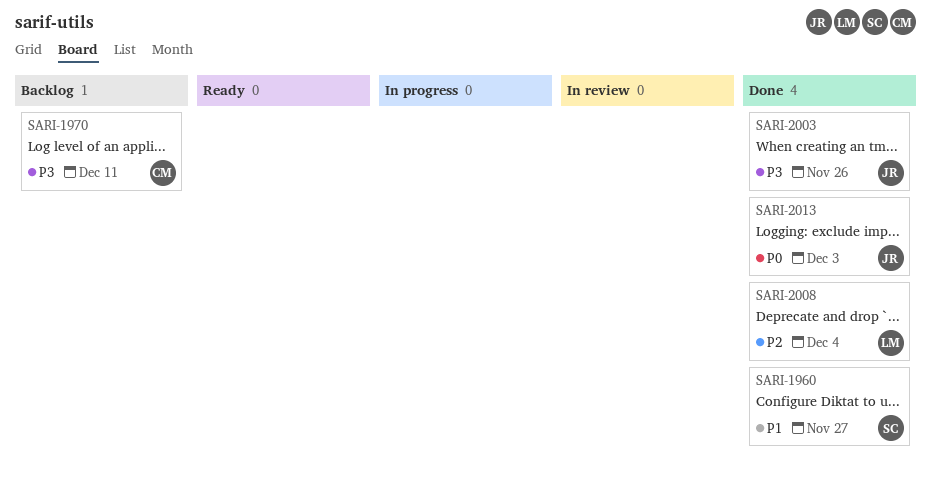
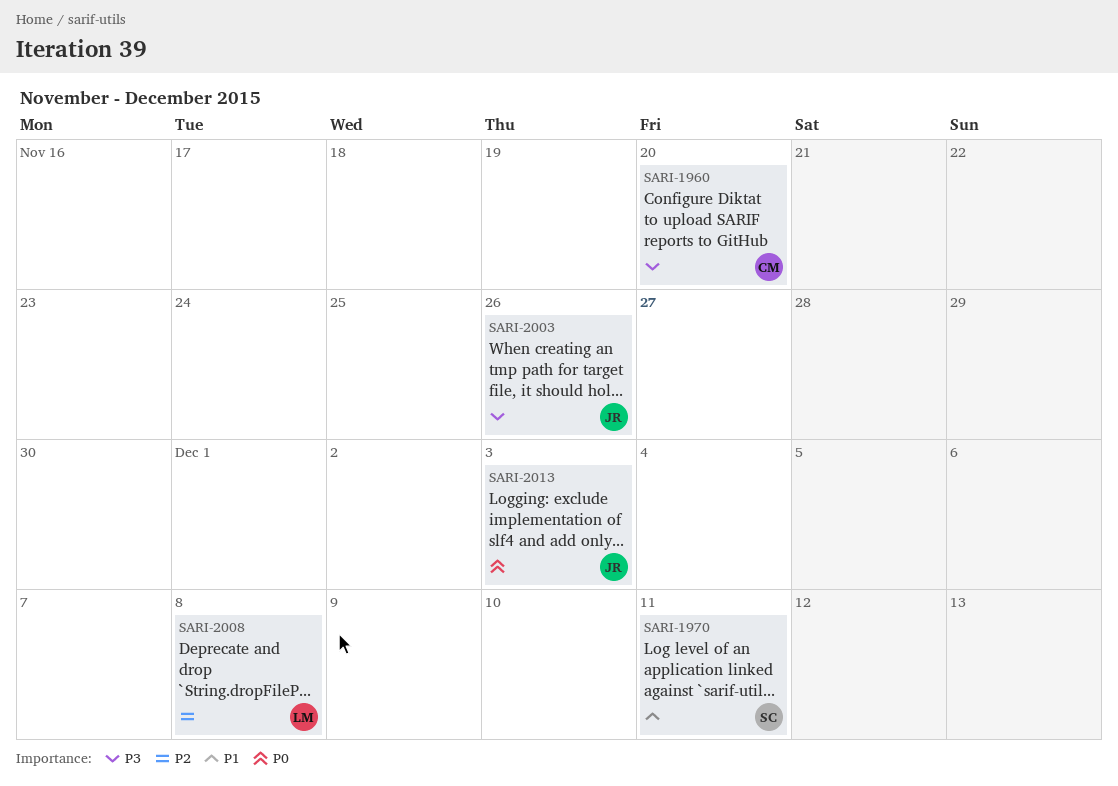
SARI-1960, owner: SC -> CM
SARI-1960, priority: P1 -> P3
SARI-1960, due: Nov 27 -> Nov 20
SARI-1970, owner: CM -> SC
SARI-1970, priority: P3 -> P1
SARI-2008, due: Dec 4 -> Dec 8

